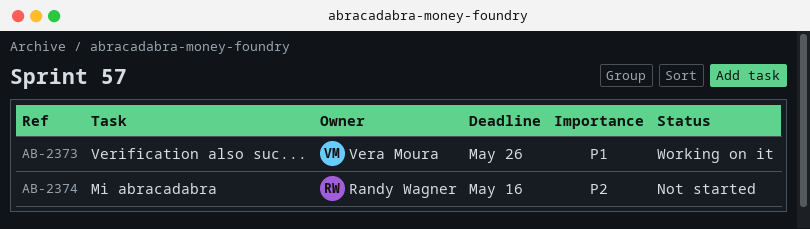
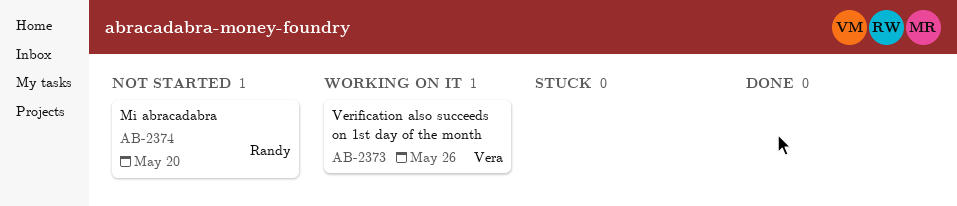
AB-2374, due: May 16 -> May 20

